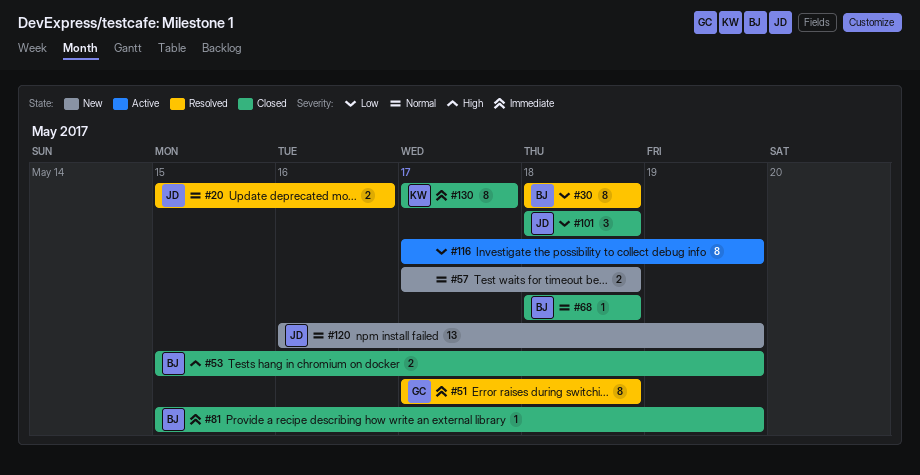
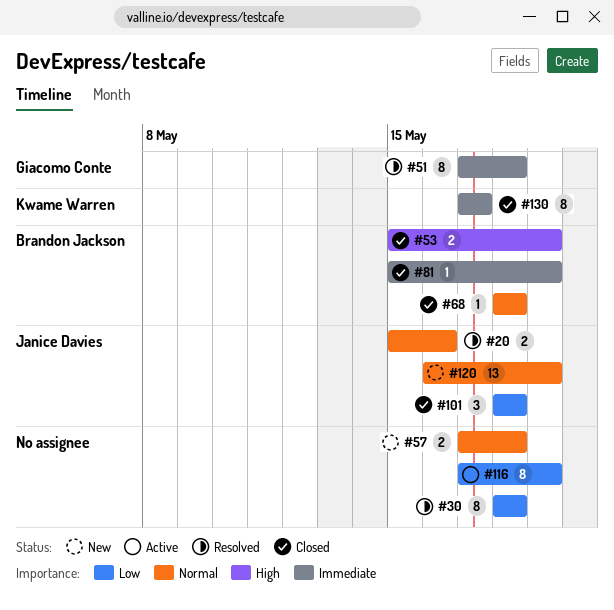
#30, owner: Brandon Jackson -> none

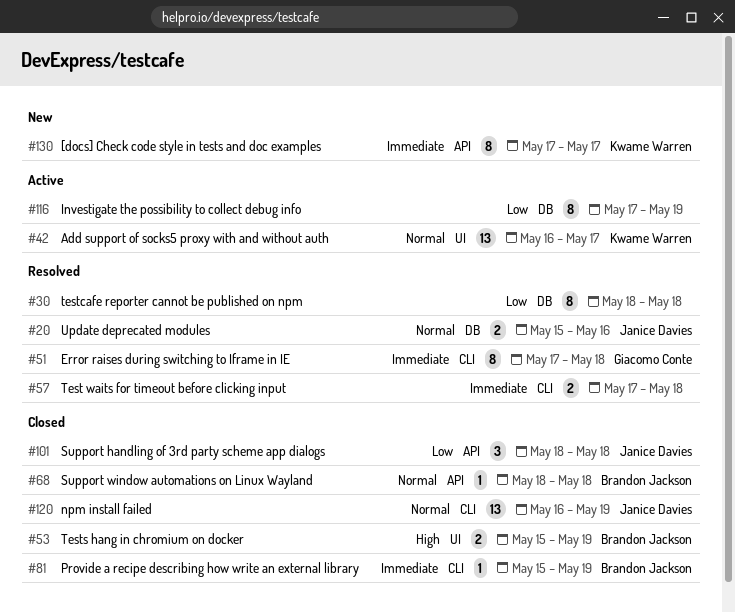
#42: none -> present
#57, status: New -> Resolved
#57, priority: Normal -> Immediate
#120, status: New -> Closed
#130, status: Closed -> New

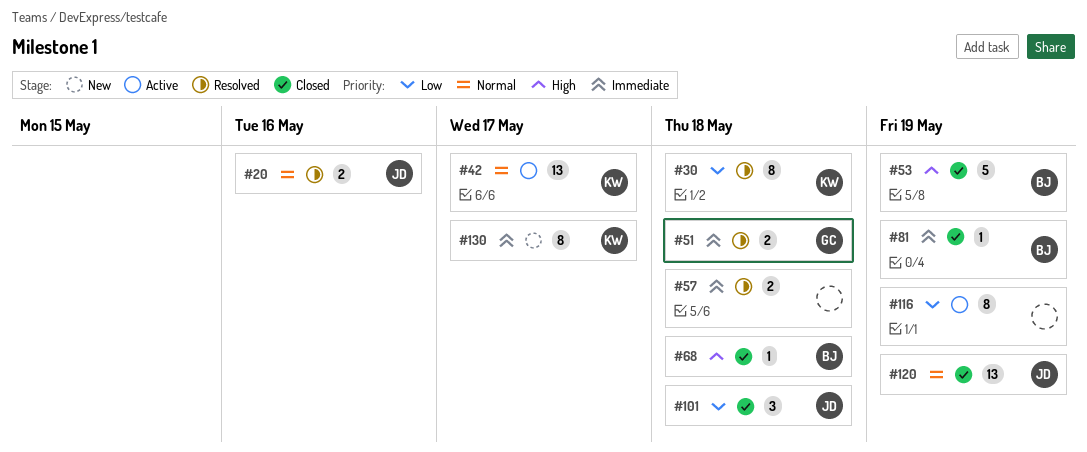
#30, owner: none -> Kwame Warren
#51, estimate: 8 -> 2
#53, estimate: 2 -> 5
#68, priority: Normal -> High

